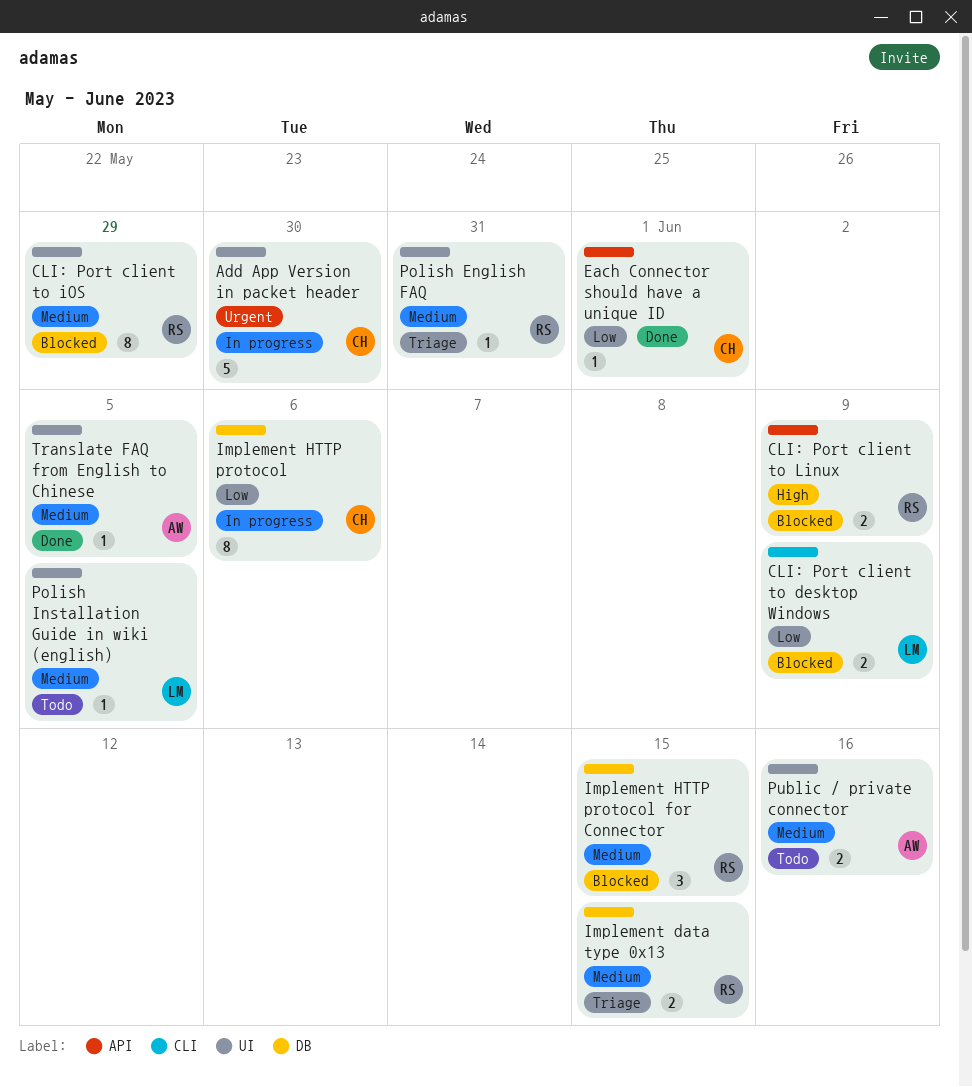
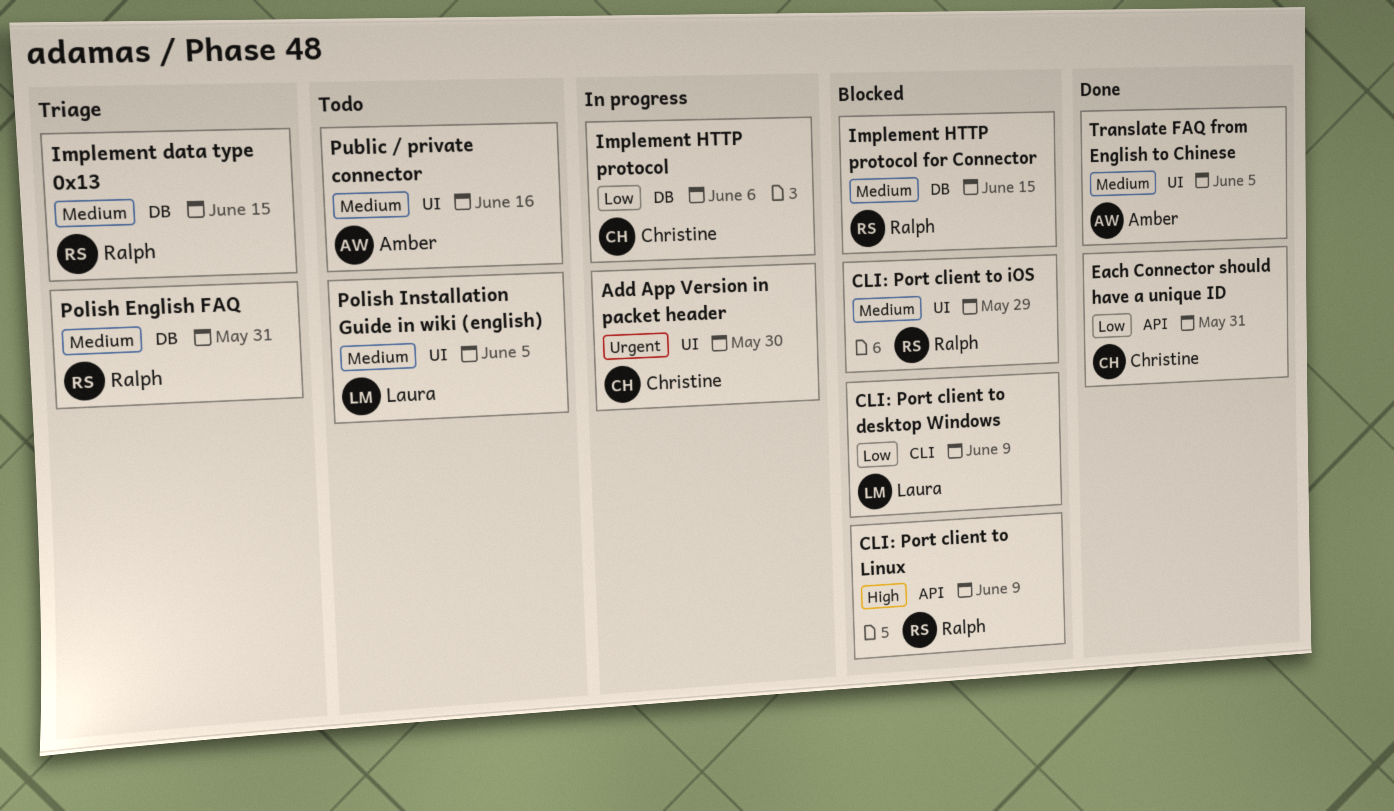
Each Connector should have a unique ID, due: Jun 1 -> May 31
Polish English FAQ, label: UI -> DB

